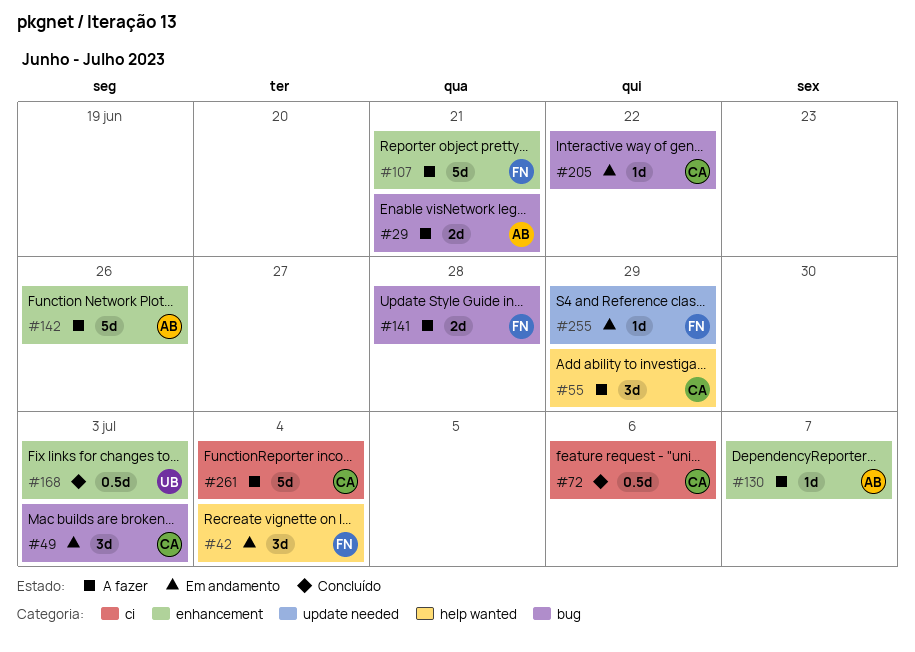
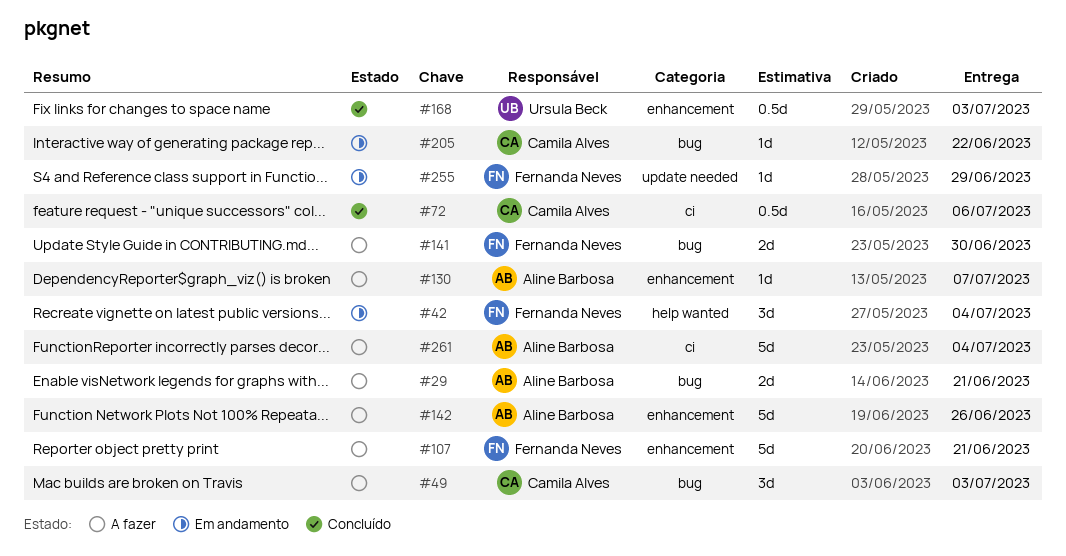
#49, status: Em andamento -> A fazer
#55: present -> none
#141, due: Jun 28 -> Jun 30
#261, owner: Camila Alves -> Aline Barbosa

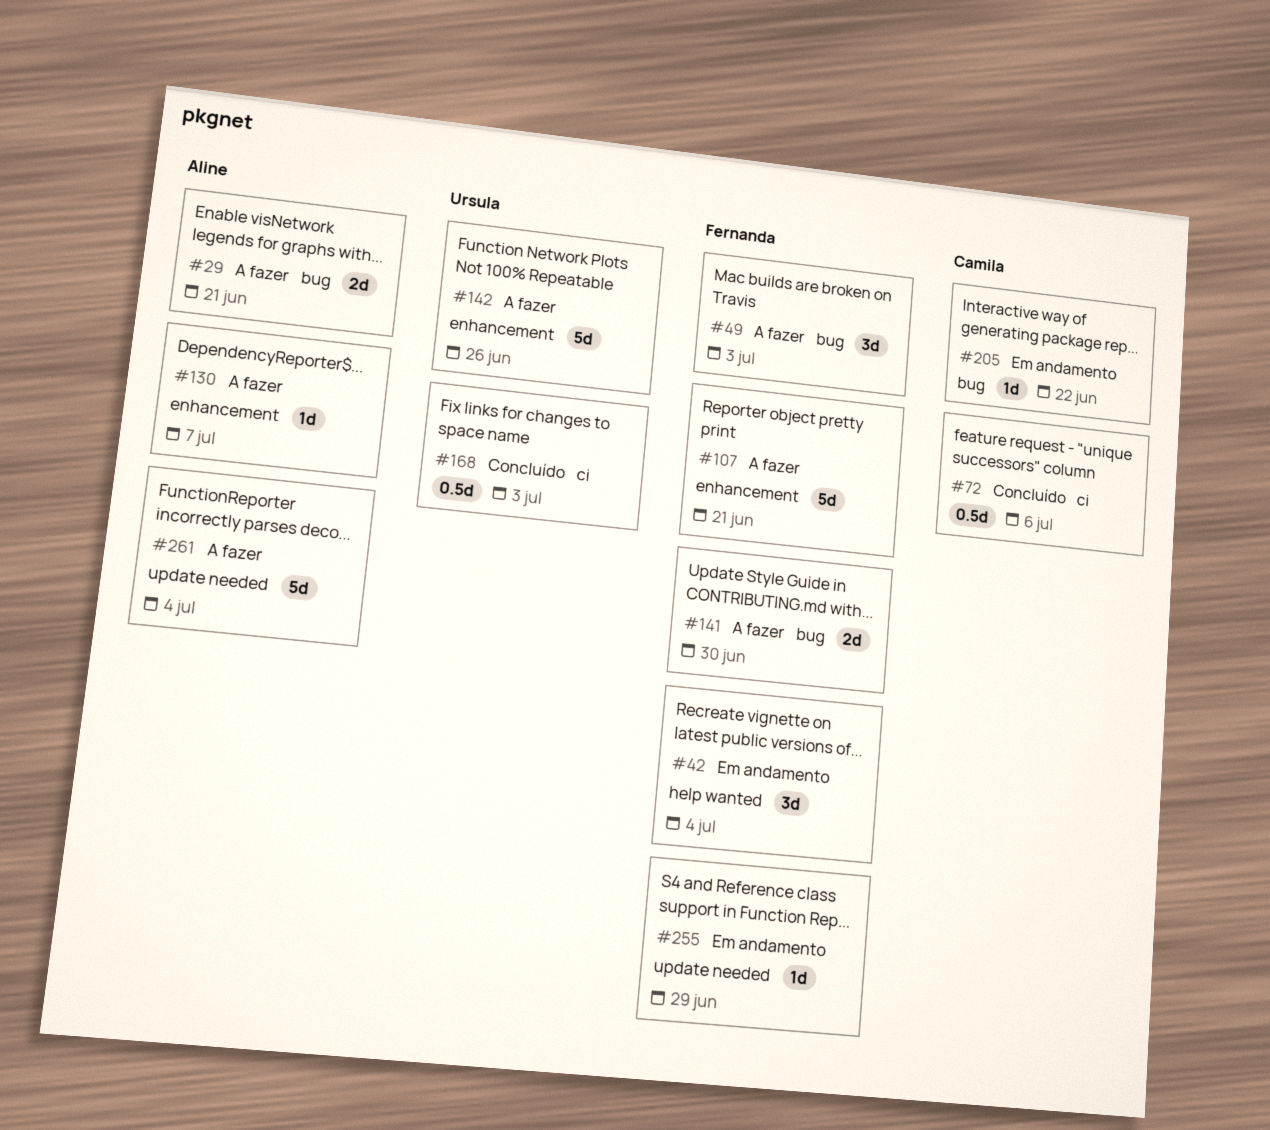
#49, owner: Camila Alves -> Fernanda Neves
#142, owner: Aline Barbosa -> Ursula Beck
#168, label: enhancement -> ci
#261, label: ci -> update needed

